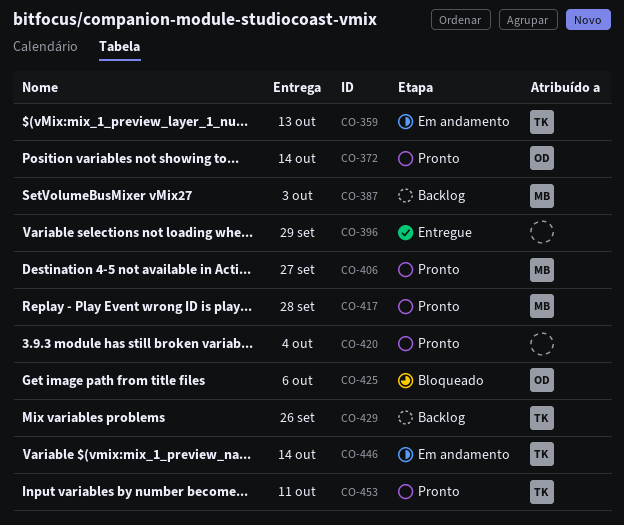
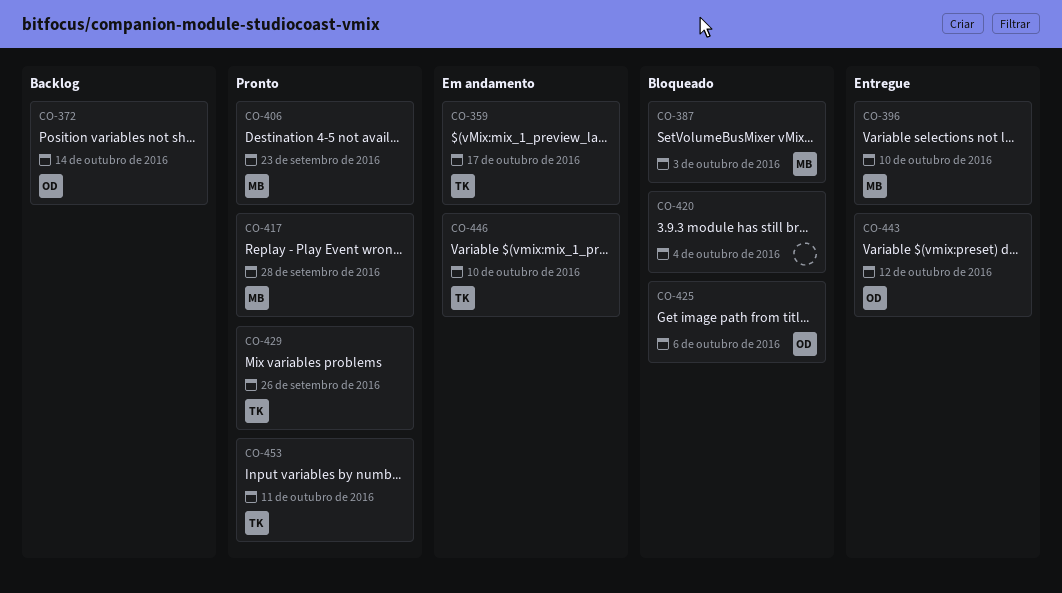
CO-359, due: Oct 13 -> Oct 17
CO-372, status: Pronto -> Backlog
CO-387, status: Backlog -> Bloqueado
CO-396, owner: none -> MB
CO-396, due: Sep 29 -> Oct 10
CO-406, due: Sep 27 -> Sep 23
CO-420, status: Pronto -> Bloqueado
CO-429, status: Backlog -> Pronto
CO-443: none -> present
CO-446, due: Oct 14 -> Oct 10

